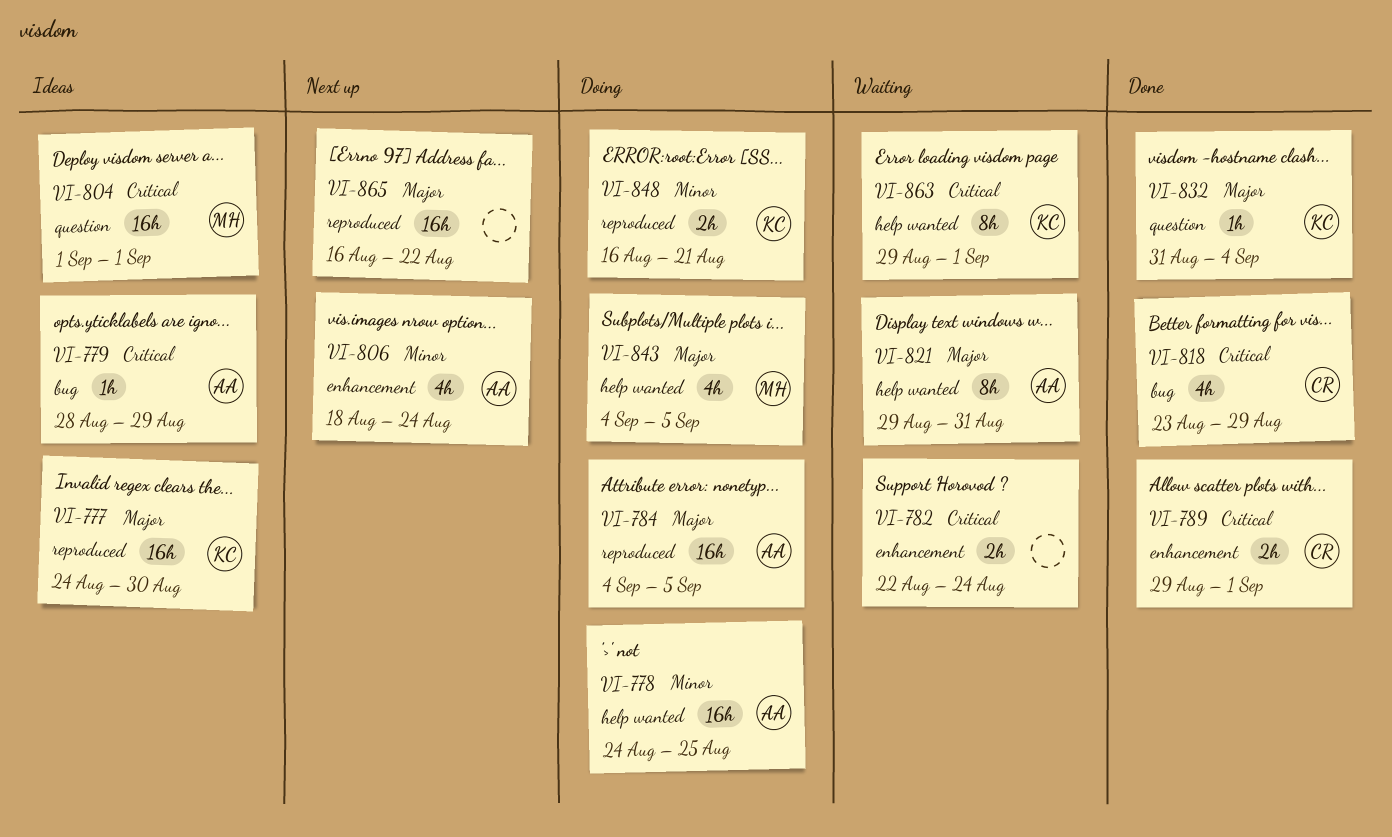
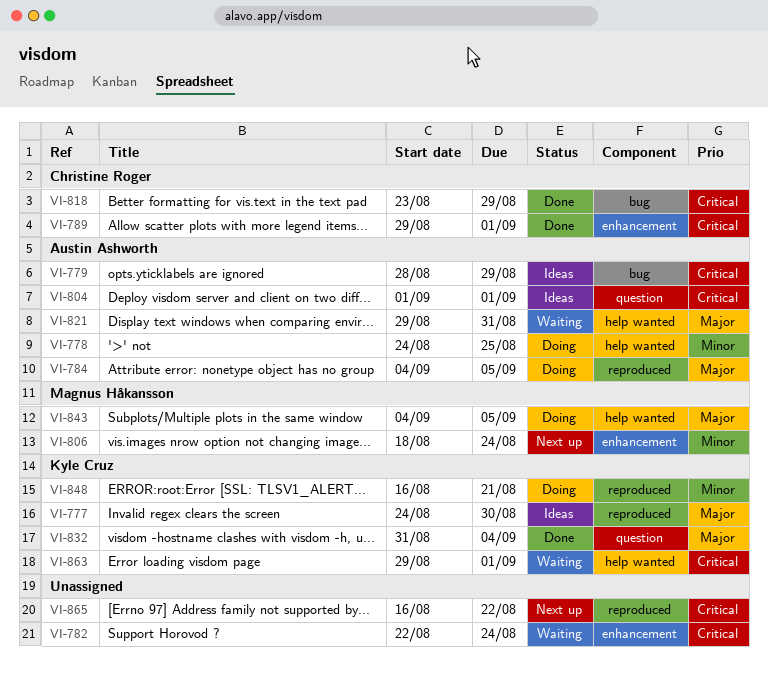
VI-804, owner: Magnus Håkansson -> Austin Ashworth
VI-806, owner: Austin Ashworth -> Magnus Håkansson
VI-865, priority: Major -> Critical

